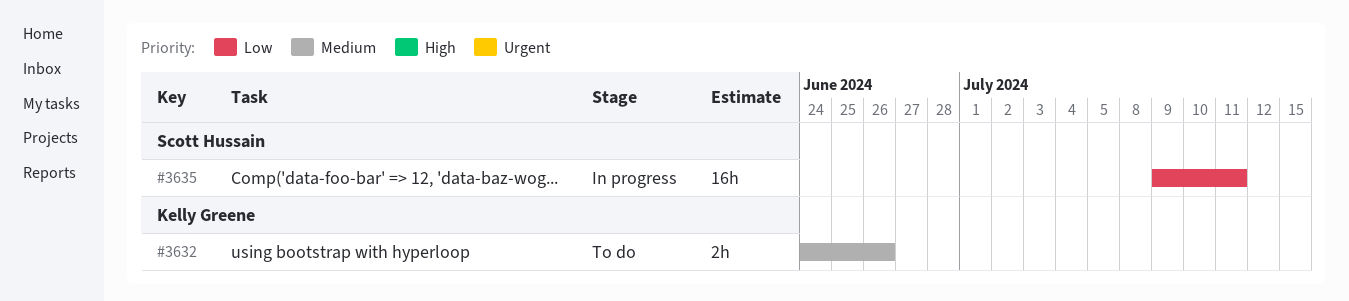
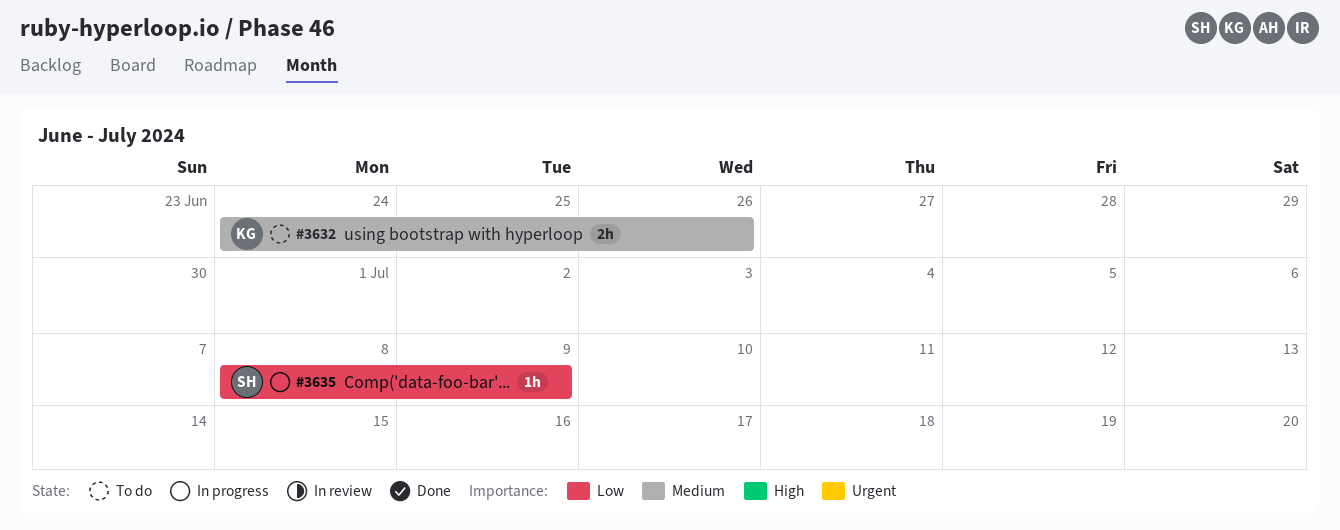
#3635, estimate: 16h -> 1h
#3635, start: Jul 9 -> Jul 8
#3635, due: Jul 11 -> Jul 9

